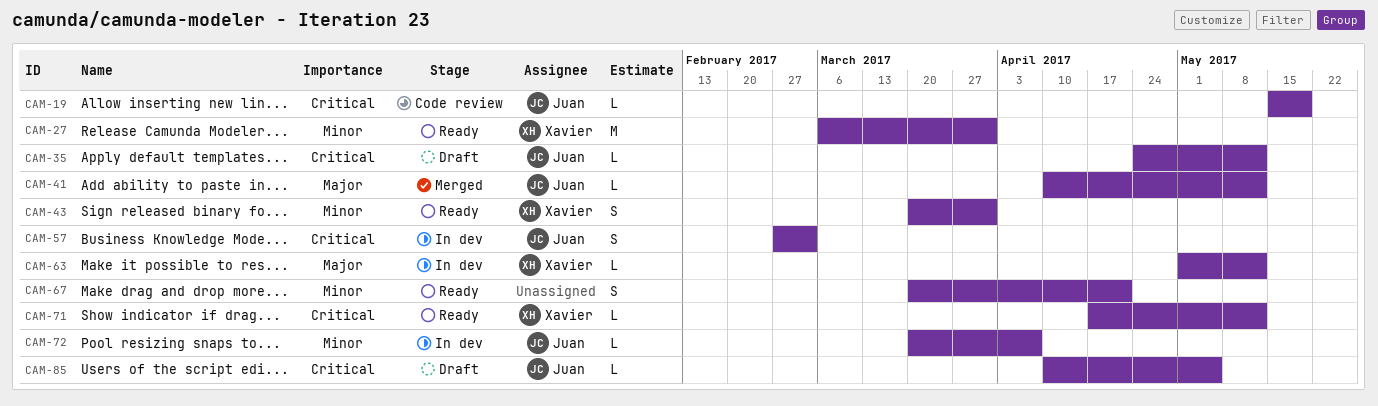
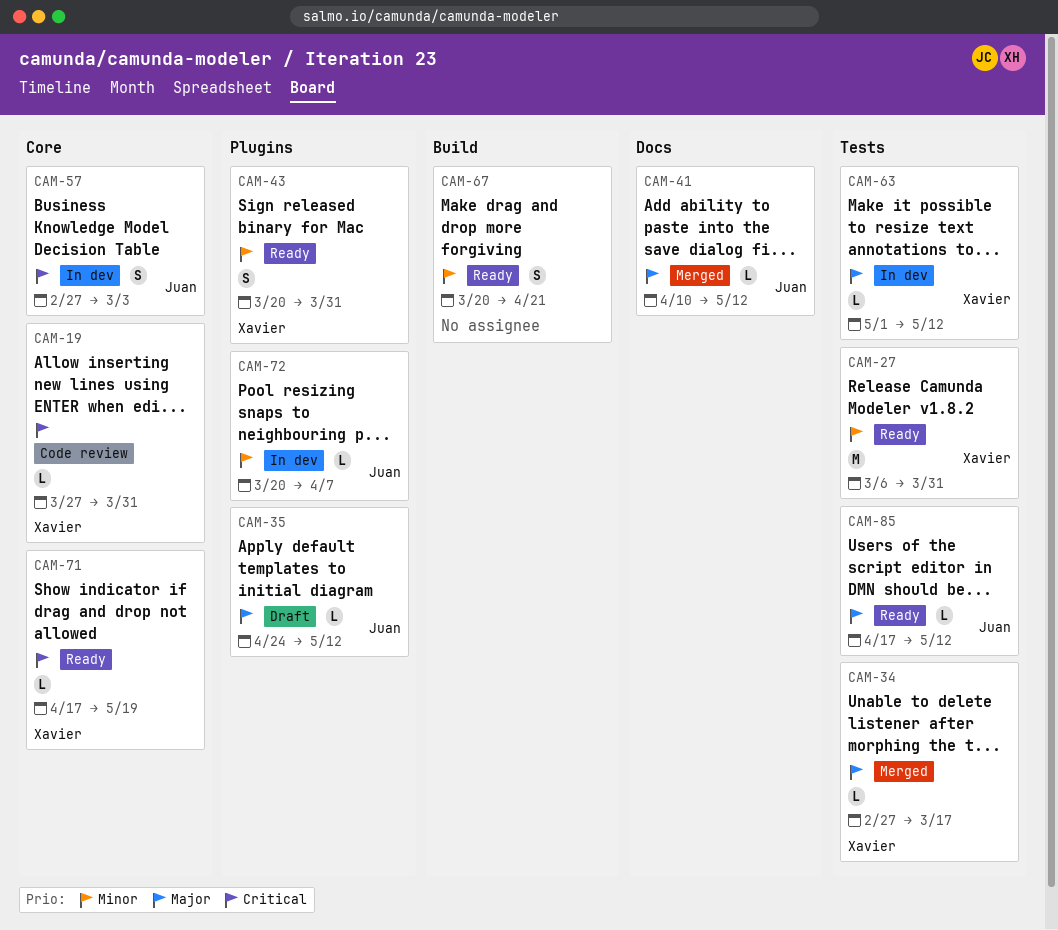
CAM-19, owner: Juan -> Xavier
CAM-19, start: May 15 -> Mar 27
CAM-19, due: May 19 -> Mar 31
CAM-34: none -> present
CAM-35, priority: Critical -> Major
CAM-71, due: May 12 -> May 19
CAM-85, status: Draft -> Ready
CAM-85, priority: Critical -> Major
CAM-85, start: Apr 10 -> Apr 17
CAM-85, due: May 5 -> May 12

